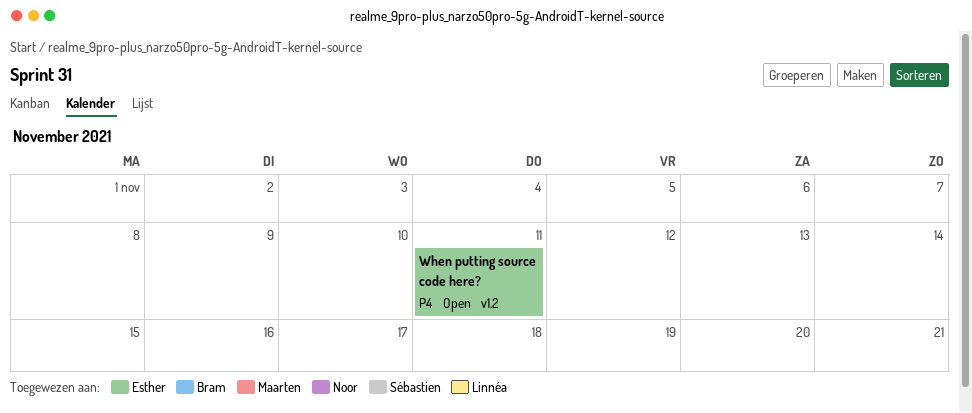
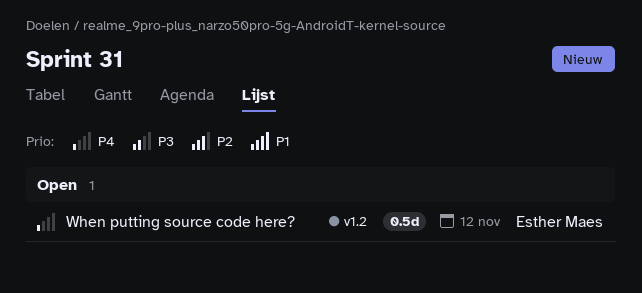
When putting source code here?, due: Nov 11 -> Nov 12

